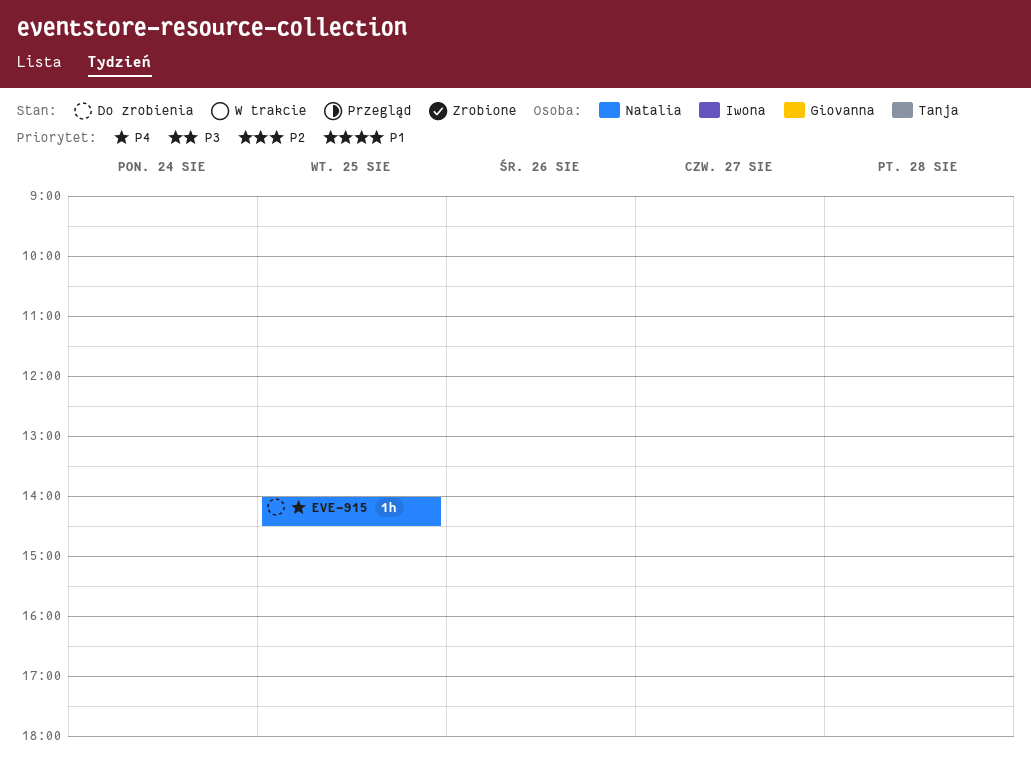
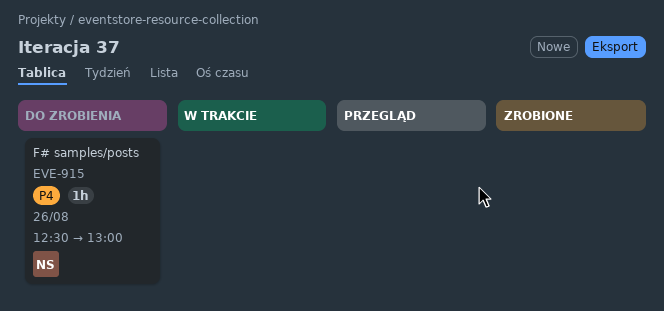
EVE-915, day: Aug 25 -> Aug 26
EVE-915, begins: 14:00 -> 12:30
EVE-915, ends: 14:30 -> 13:00

